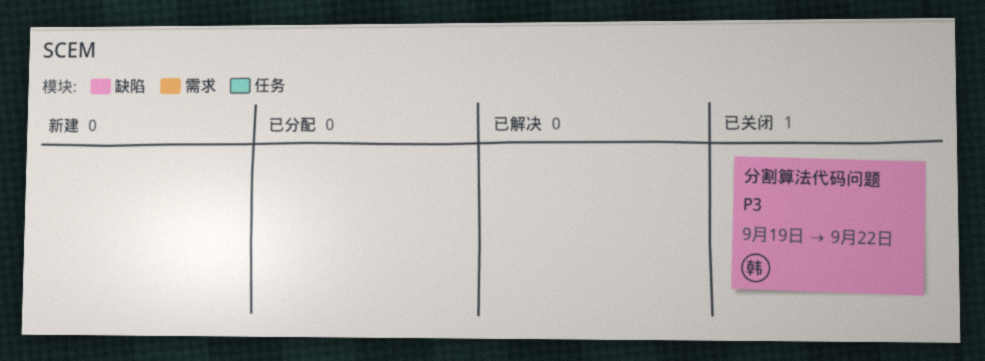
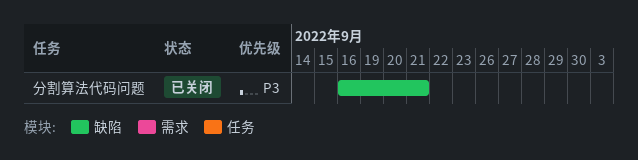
分割算法代码问题, start: Sep 19 -> Sep 16
分割算法代码问题, due: Sep 22 -> Sep 21

